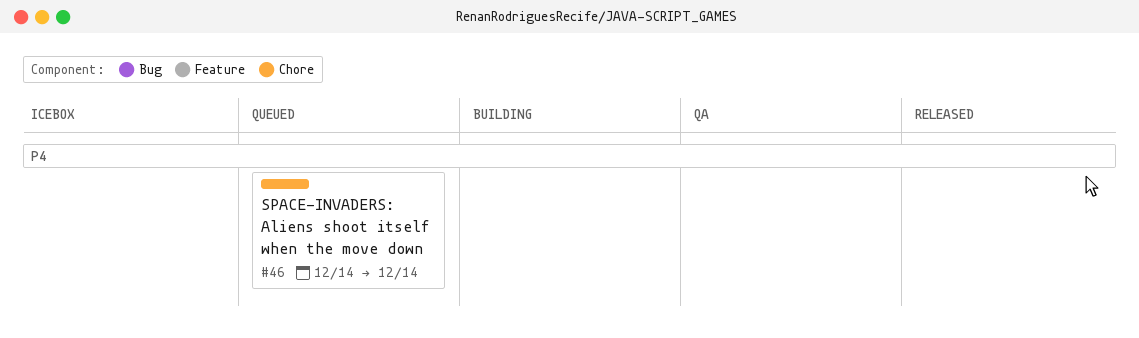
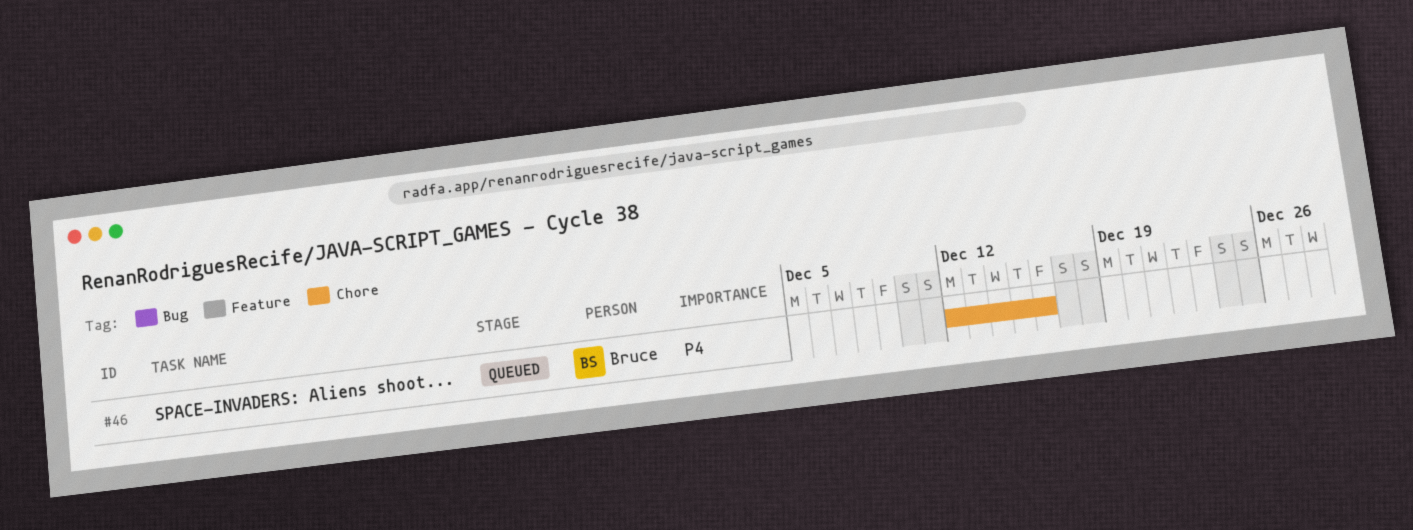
#46, start: Dec 14 -> Dec 12
#46, due: Dec 14 -> Dec 16

